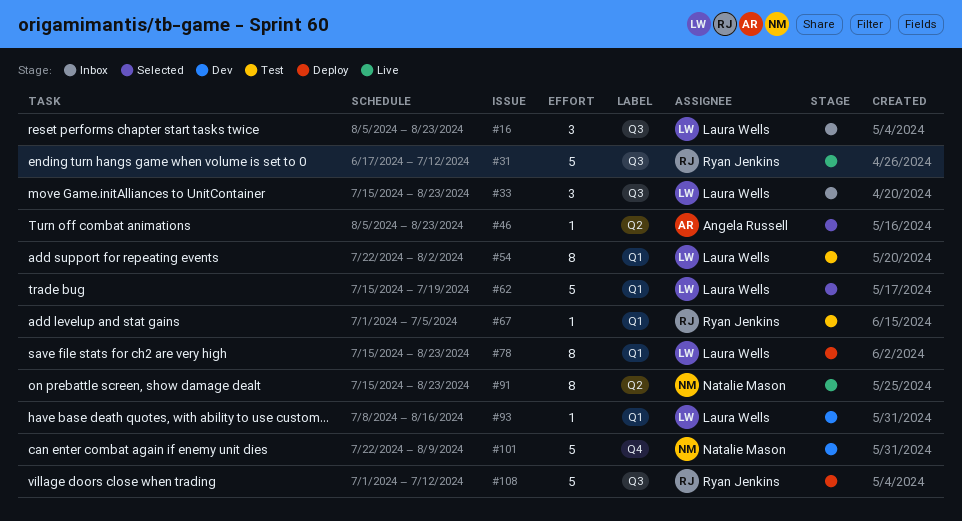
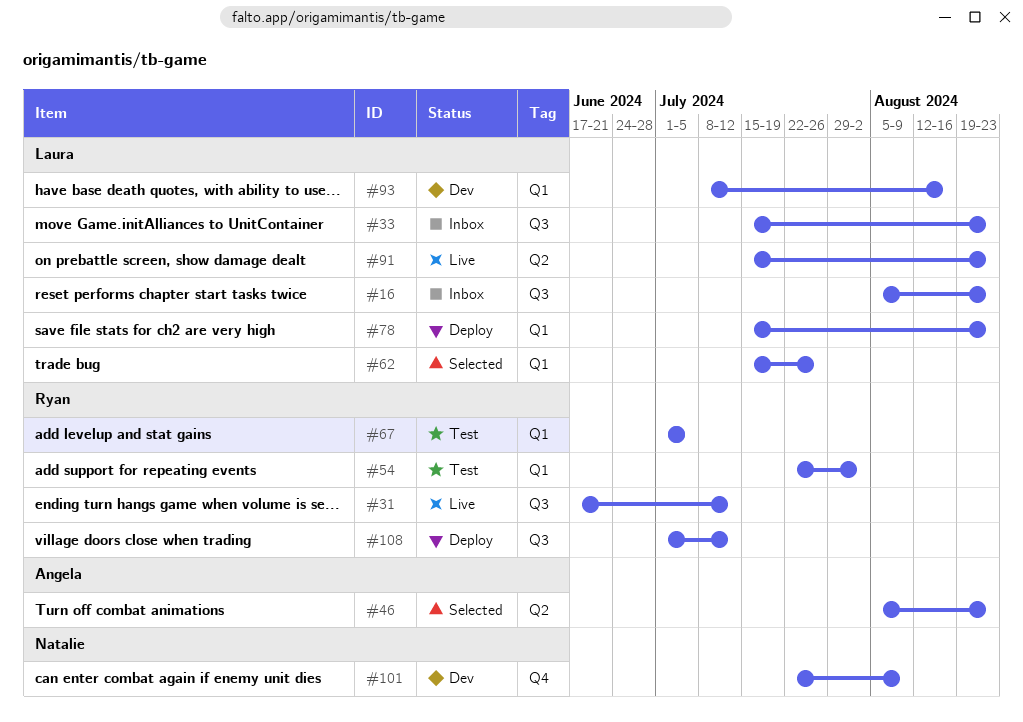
#54, owner: Laura Wells -> Ryan Jenkins
#62, due: Jul 19 -> Jul 26
#91, owner: Natalie Mason -> Laura Wells

